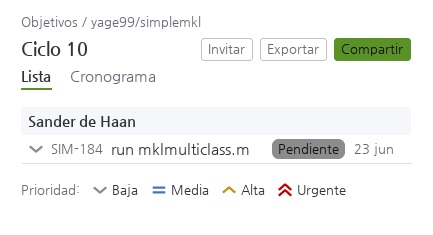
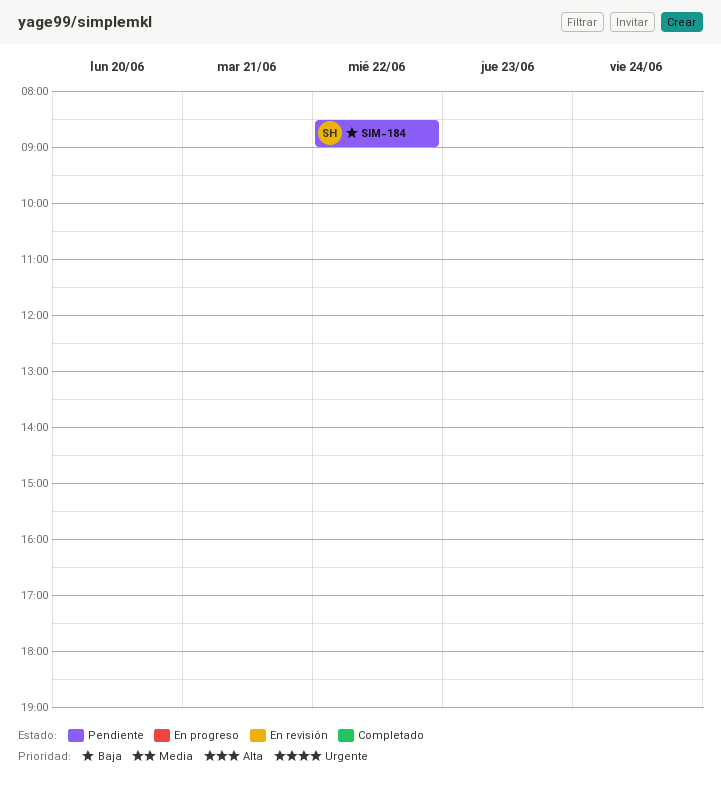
SIM-184, day: Jun 23 -> Jun 22

